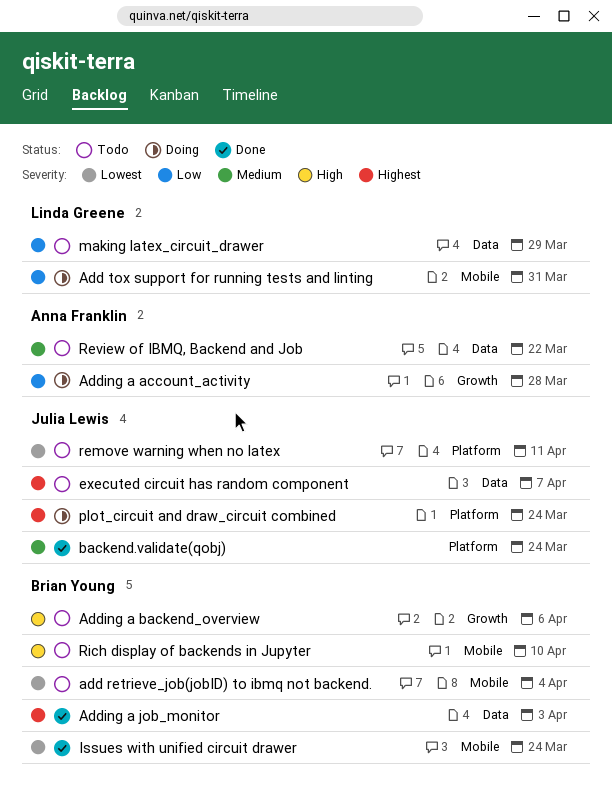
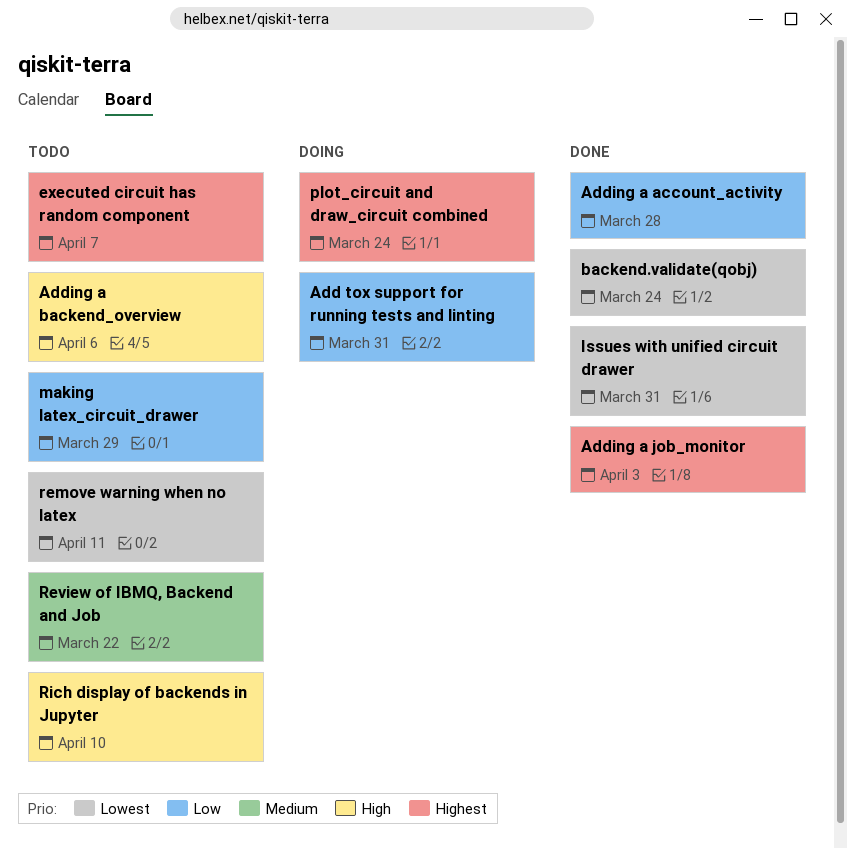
add retrieve_job(jobID) to ibmq not backend.: present -> none
Adding a account_activity, status: Doing -> Done
backend.validate(qobj), priority: Medium -> Lowest
Issues with unified circuit drawer, due: Mar 24 -> Mar 31

